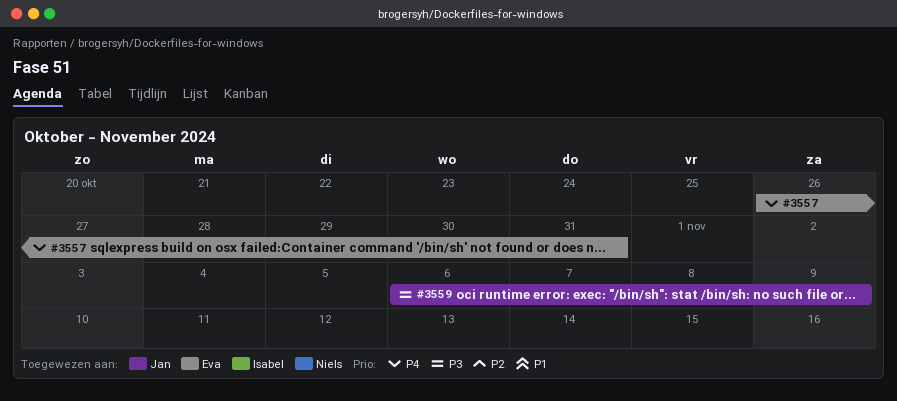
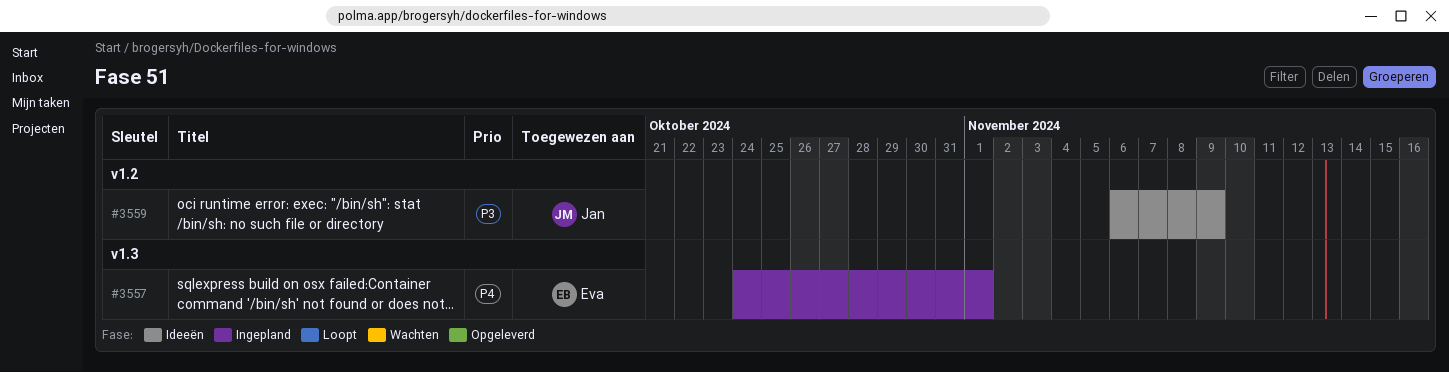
#3557, start: Oct 26 -> Oct 24
#3557, due: Oct 31 -> Nov 1

